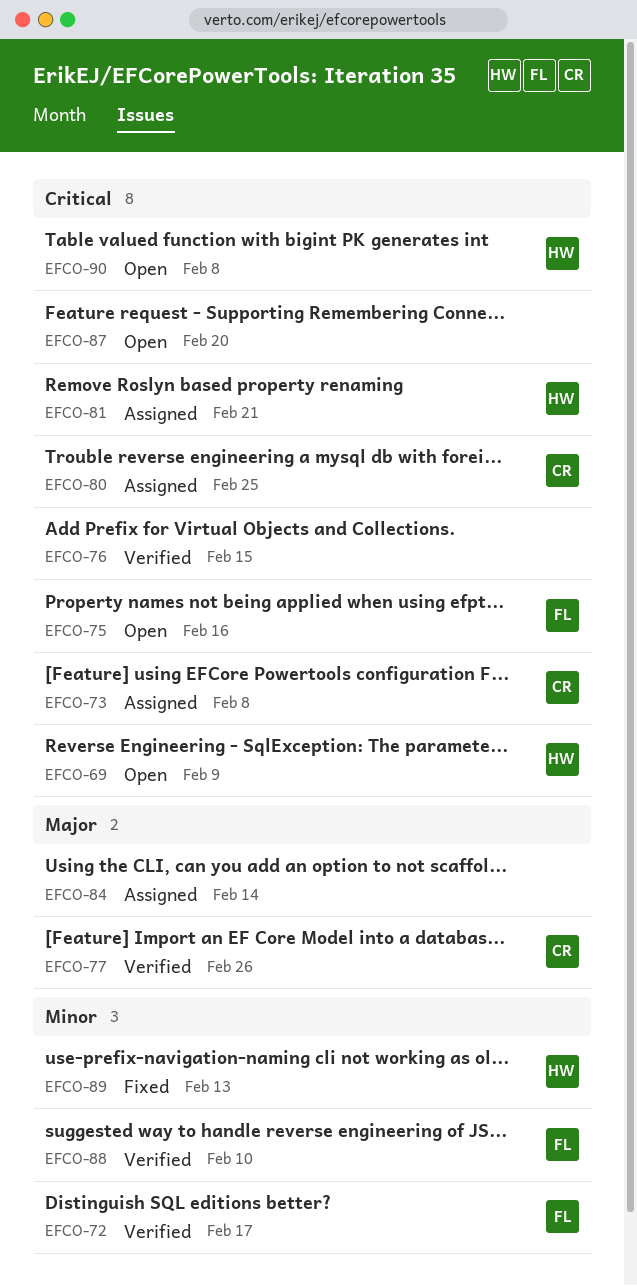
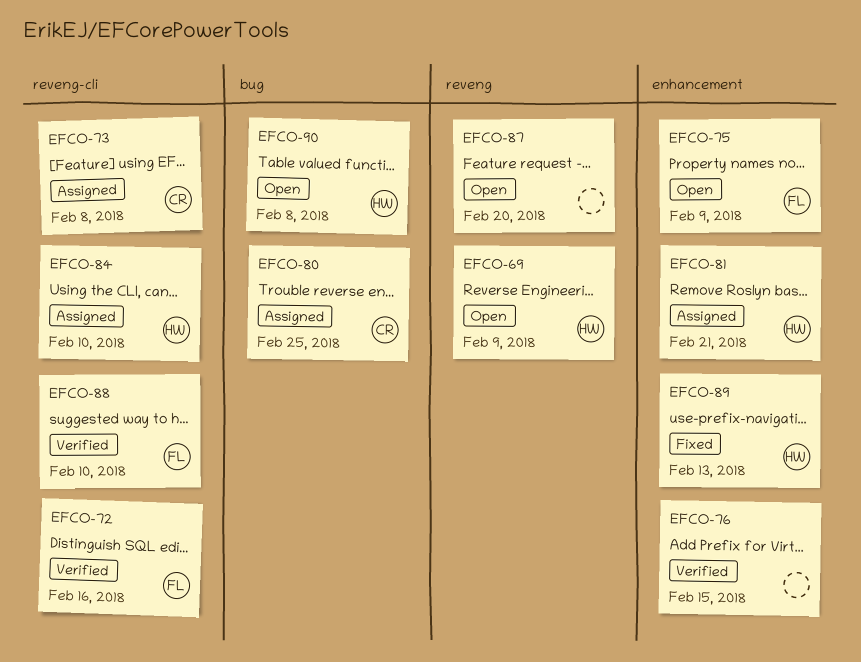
EFCO-72, due: Feb 17 -> Feb 16
EFCO-75, due: Feb 16 -> Feb 9
EFCO-77: present -> none
EFCO-84, owner: none -> HW
EFCO-84, due: Feb 14 -> Feb 10

